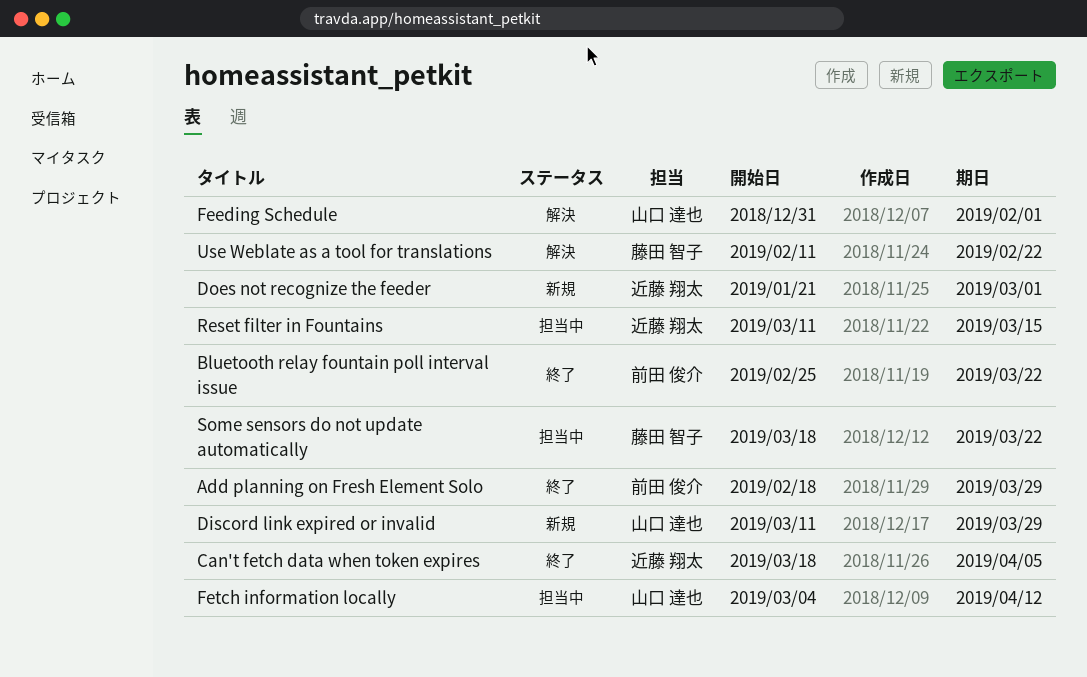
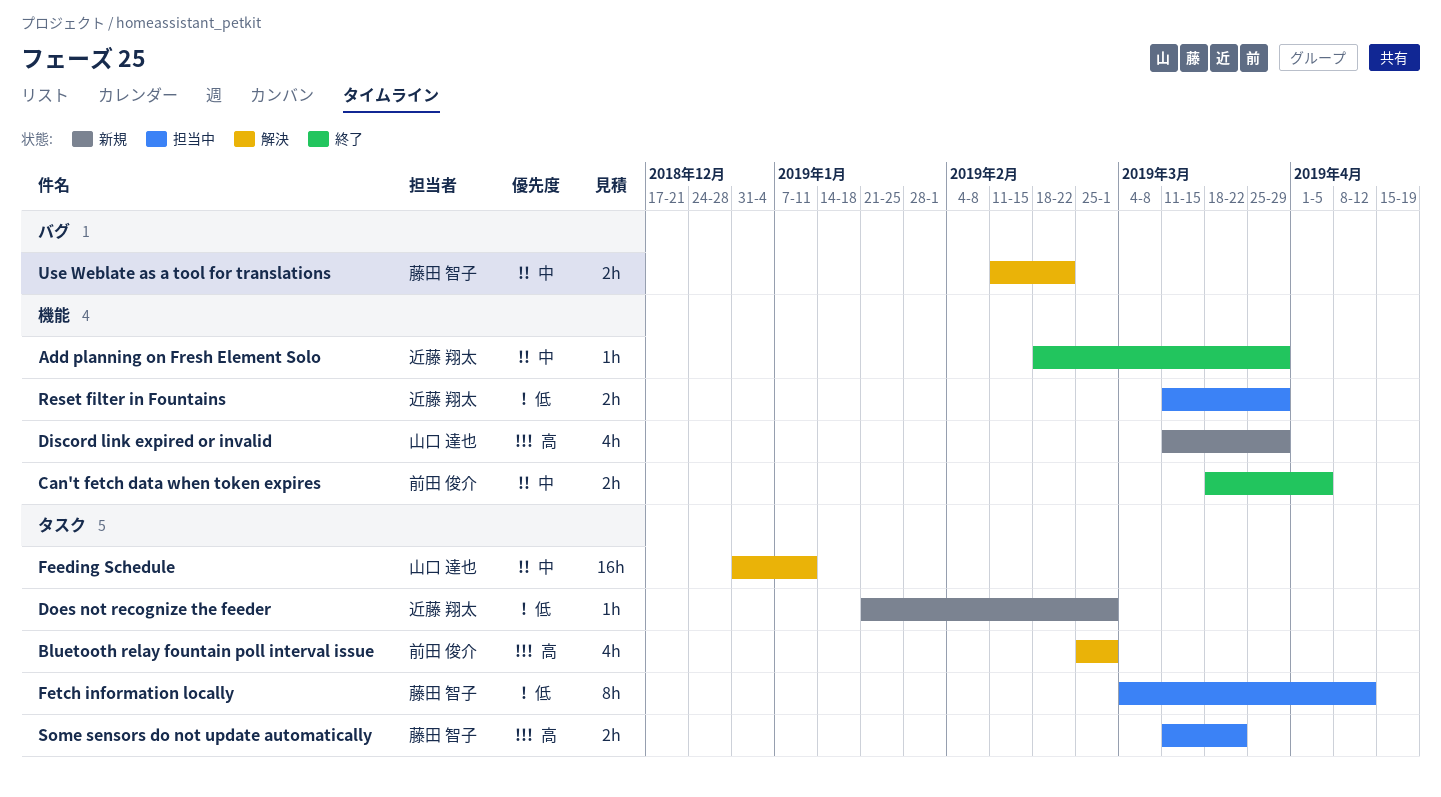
Add planning on Fresh Element Solo, owner: 前田 俊介 -> 近藤 翔太
Bluetooth relay fountain poll interval issue, status: 終了 -> 解決
Bluetooth relay fountain poll interval issue, due: Mar 22 -> Mar 1
Can't fetch data when token expires, owner: 近藤 翔太 -> 前田 俊介
Feeding Schedule, due: Feb 1 -> Jan 11
Fetch information locally, owner: 山口 達也 -> 藤田 智子
Reset filter in Fountains, due: Mar 15 -> Mar 29
Some sensors do not update automatically, start: Mar 18 -> Mar 11

